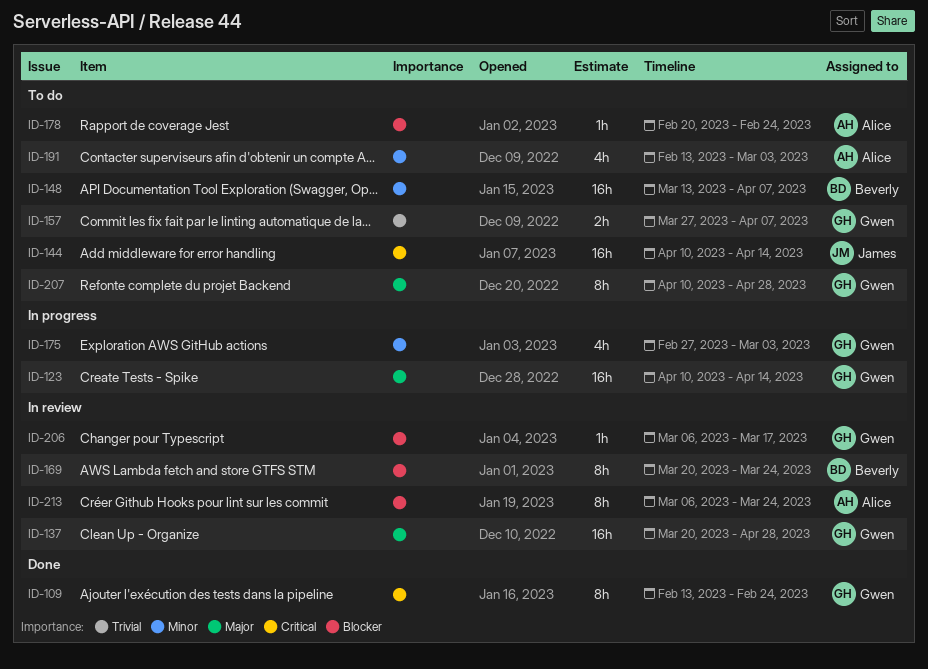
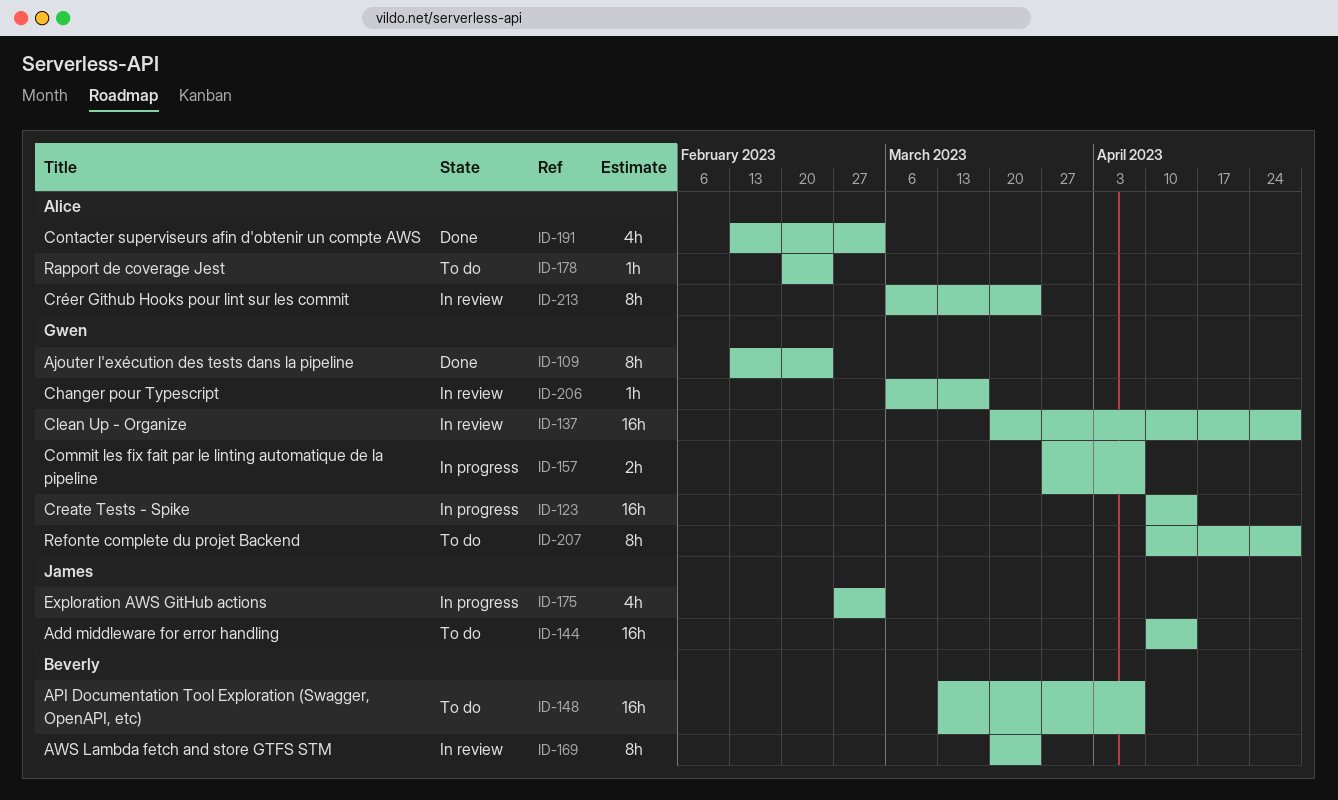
ID-157, status: To do -> In progress
ID-175, owner: Gwen -> James
ID-191, status: To do -> Done

